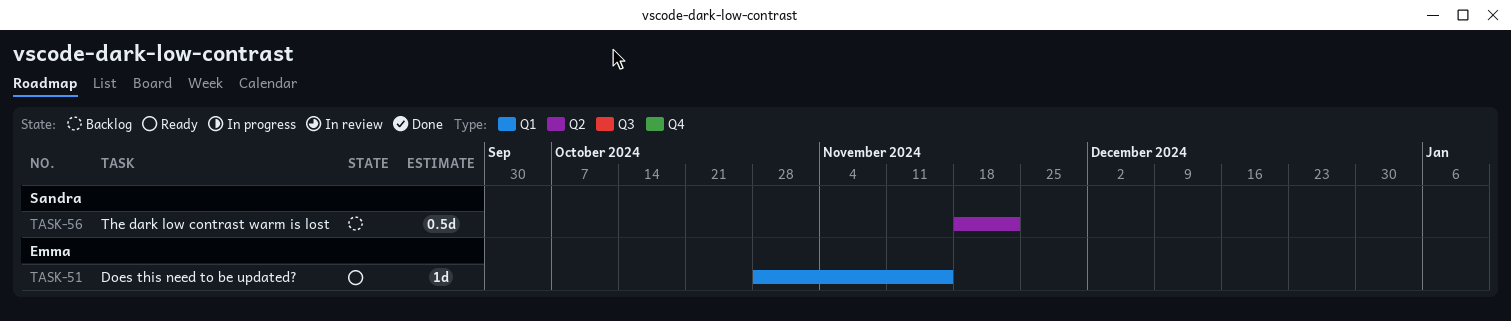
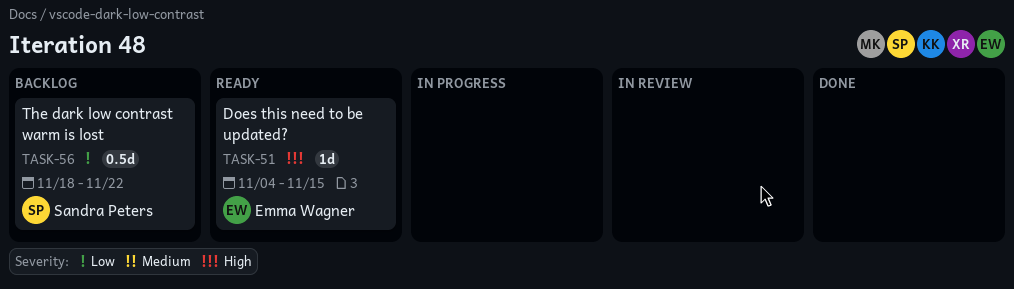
TASK-51, start: Oct 28 -> Nov 4

